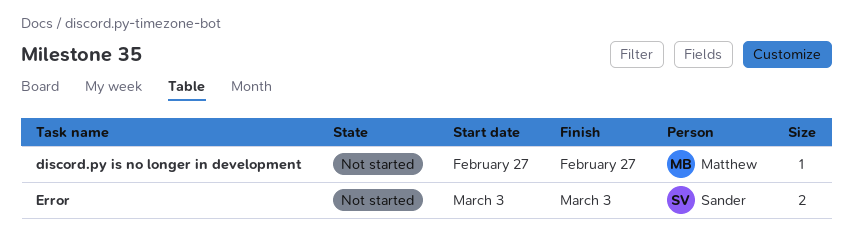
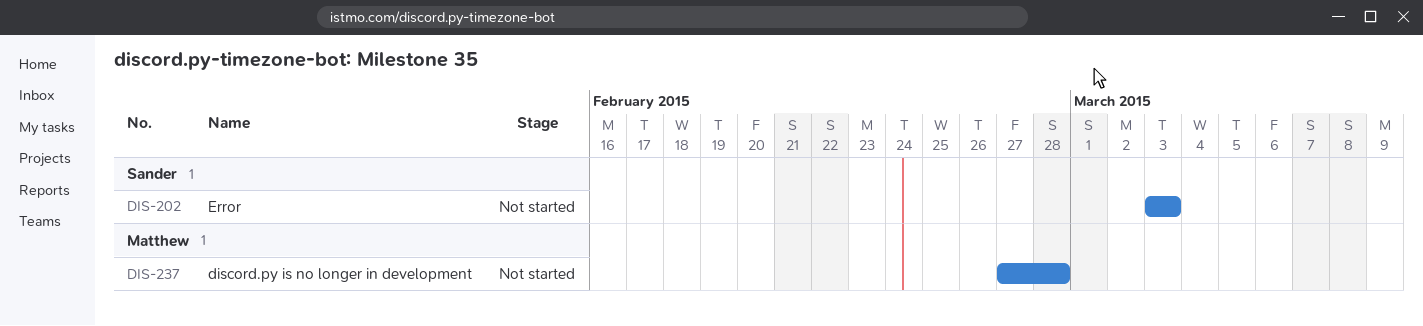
discord.py is no longer in development, due: Feb 27 -> Feb 28

